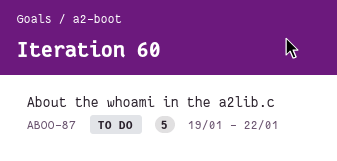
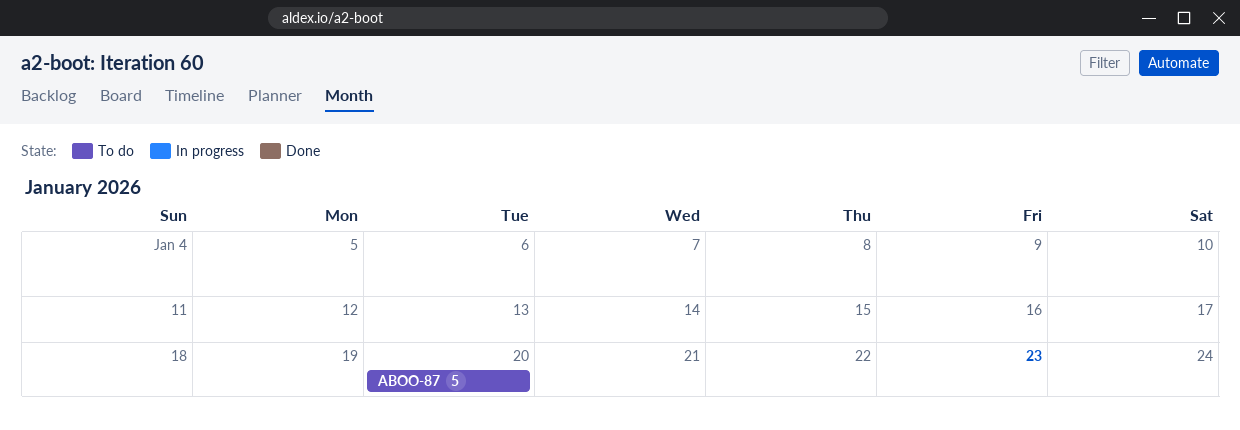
ABOO-87, start: Jan 19 -> Jan 20
ABOO-87, due: Jan 22 -> Jan 20

